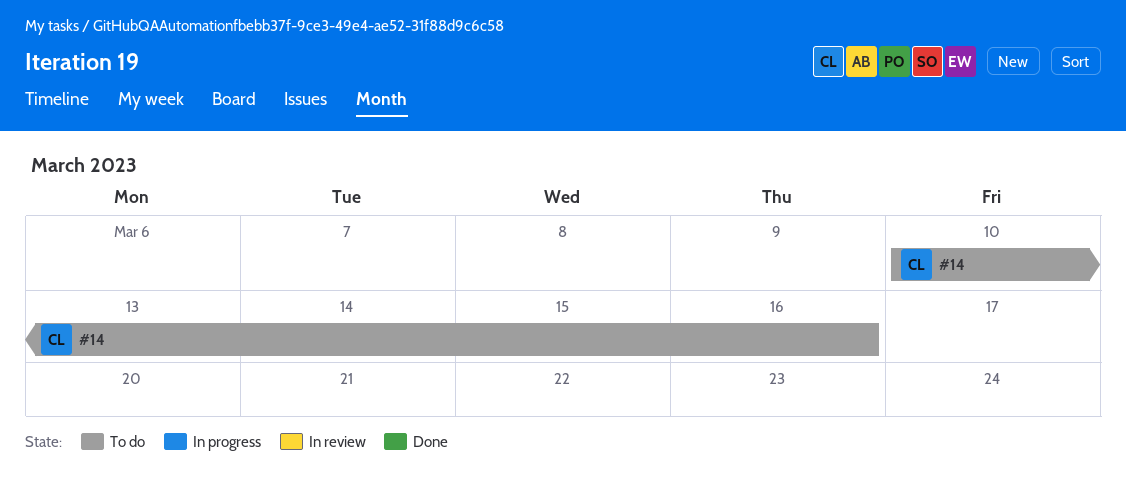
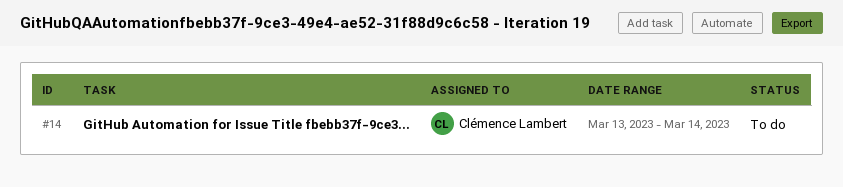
#14, start: Mar 10 -> Mar 13
#14, due: Mar 16 -> Mar 14

